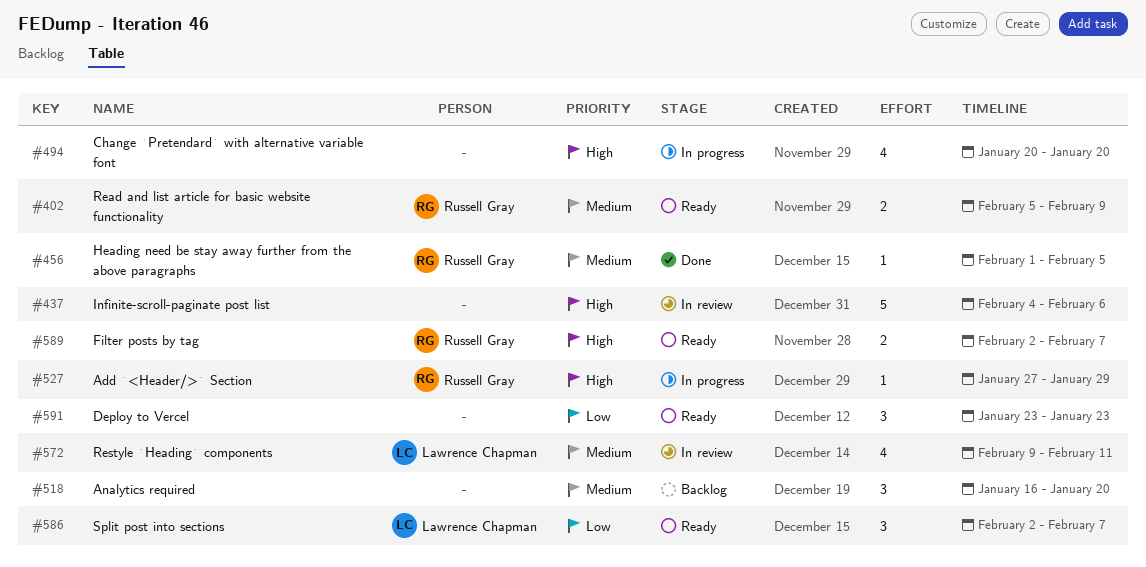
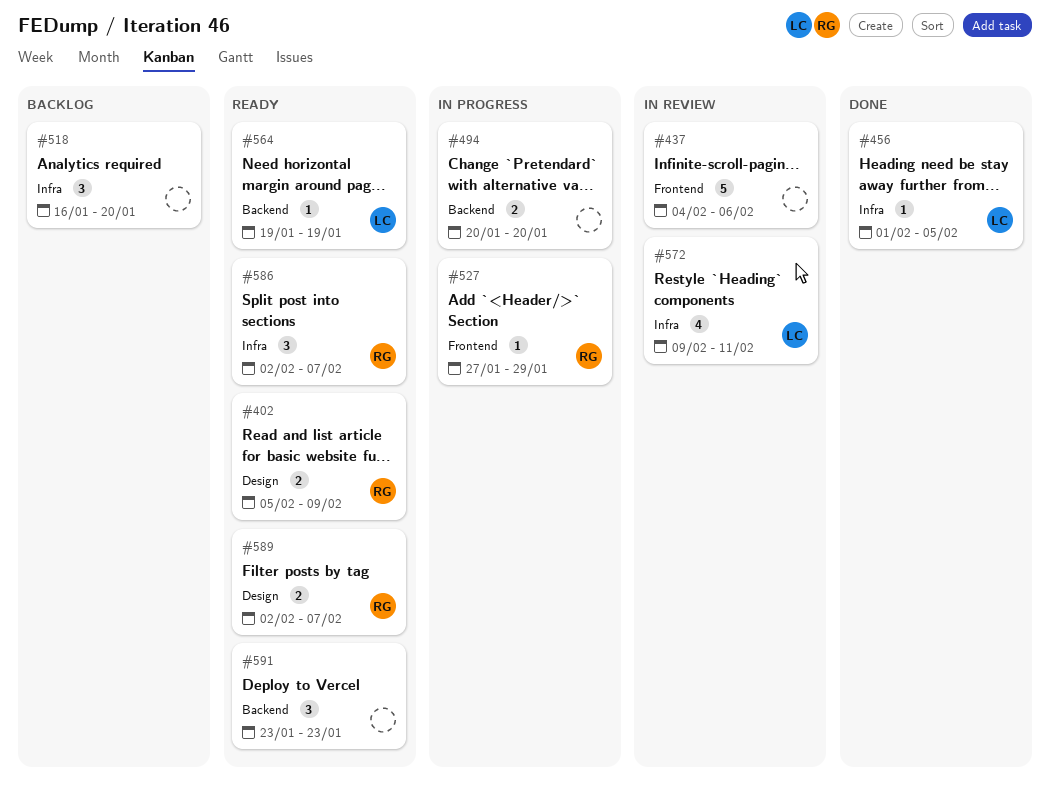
#456, owner: Russell Gray -> Lawrence Chapman
#494, estimate: 4 -> 2
#564: none -> present
#586, owner: Lawrence Chapman -> Russell Gray

